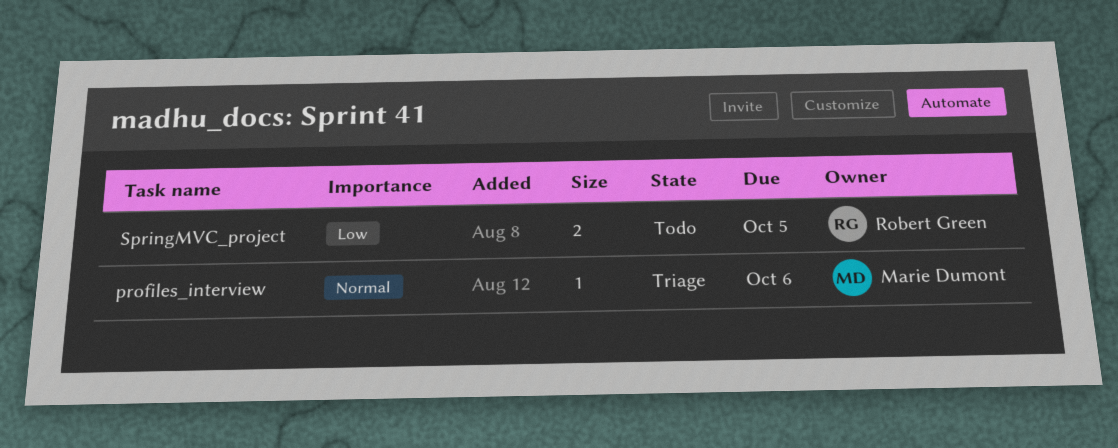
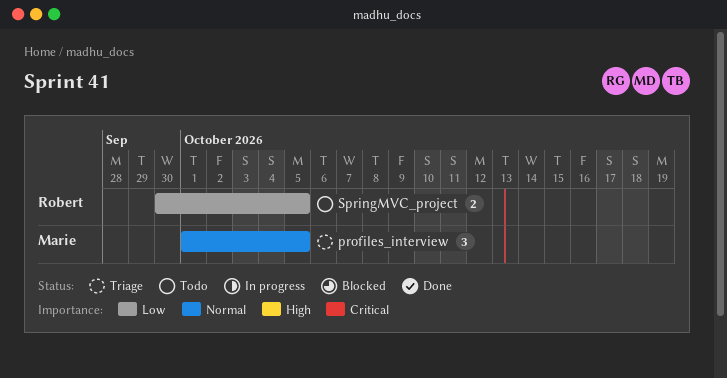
profiles_interview, estimate: 1 -> 3
profiles_interview, due: Oct 6 -> Oct 5

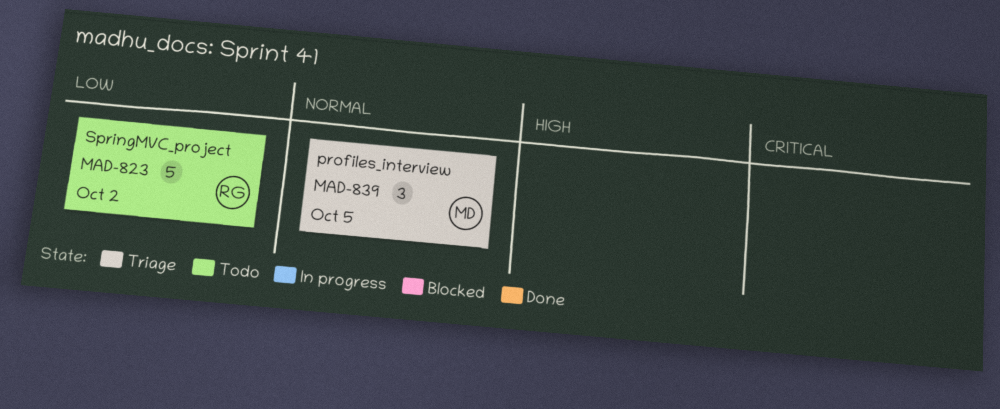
SpringMVC_project, estimate: 2 -> 5
SpringMVC_project, due: Oct 5 -> Oct 2

